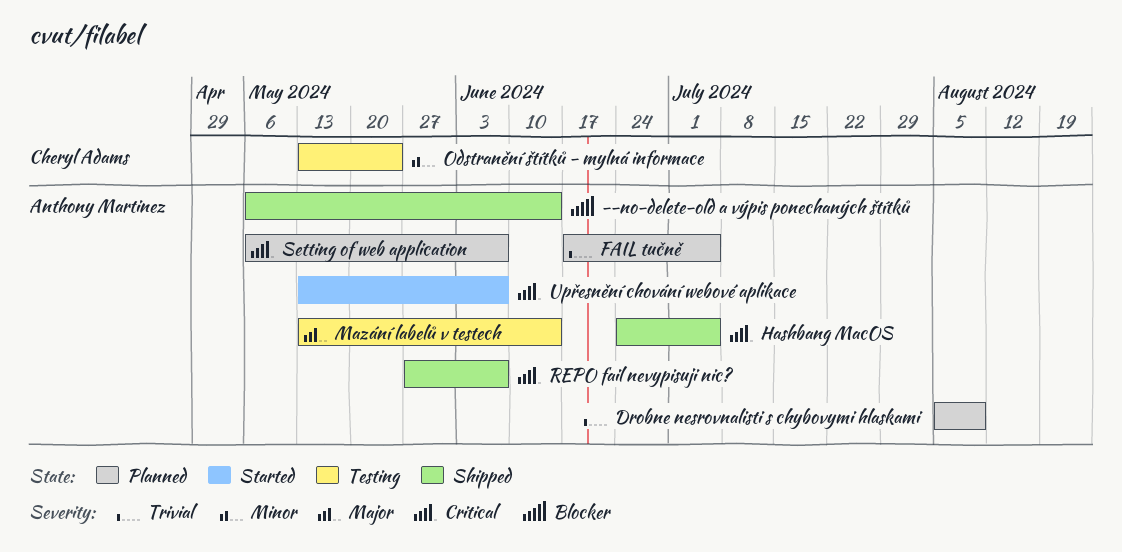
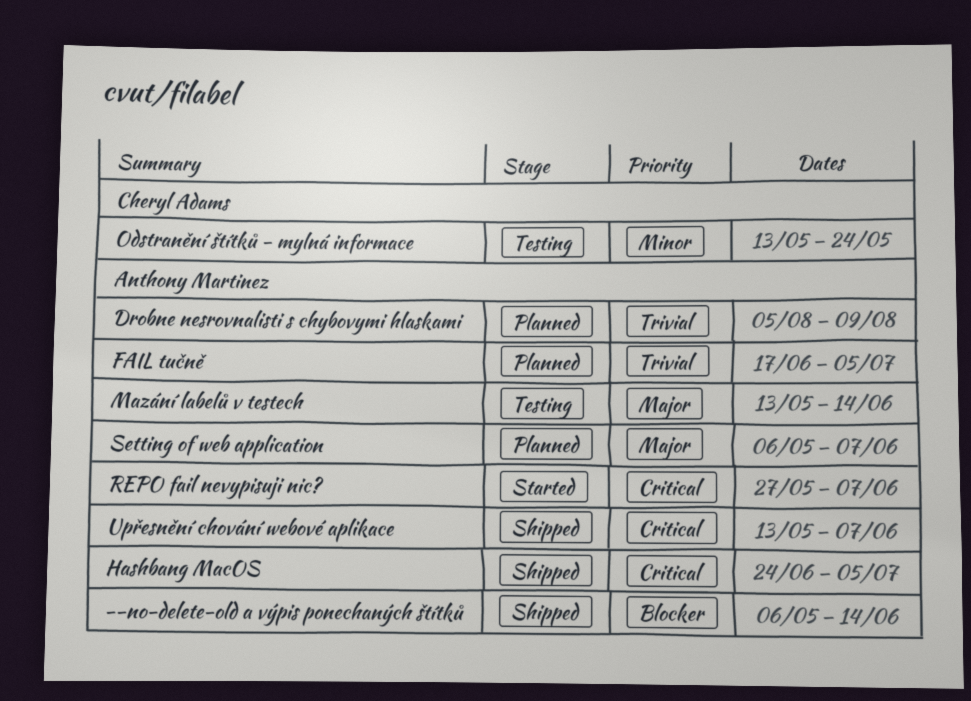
REPO fail nevypisuji nic?, status: Shipped -> Started
Setting of web application, priority: Critical -> Major
Upřesnění chování webové aplikace, status: Started -> Shipped

